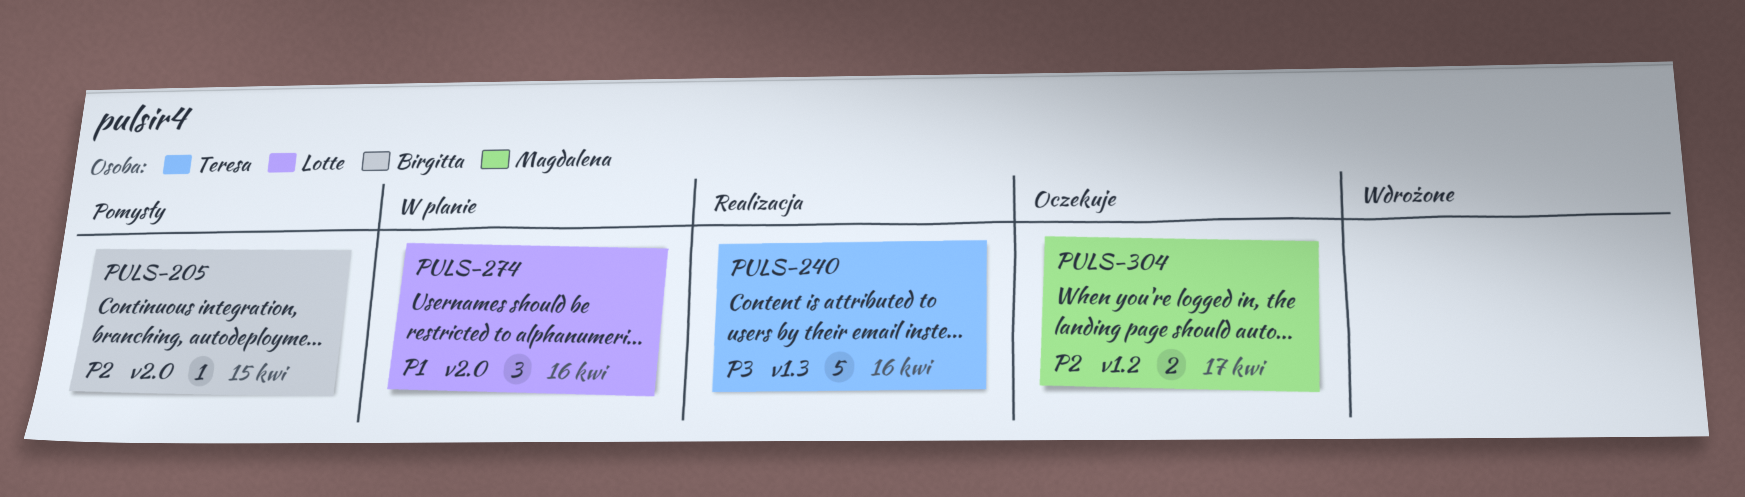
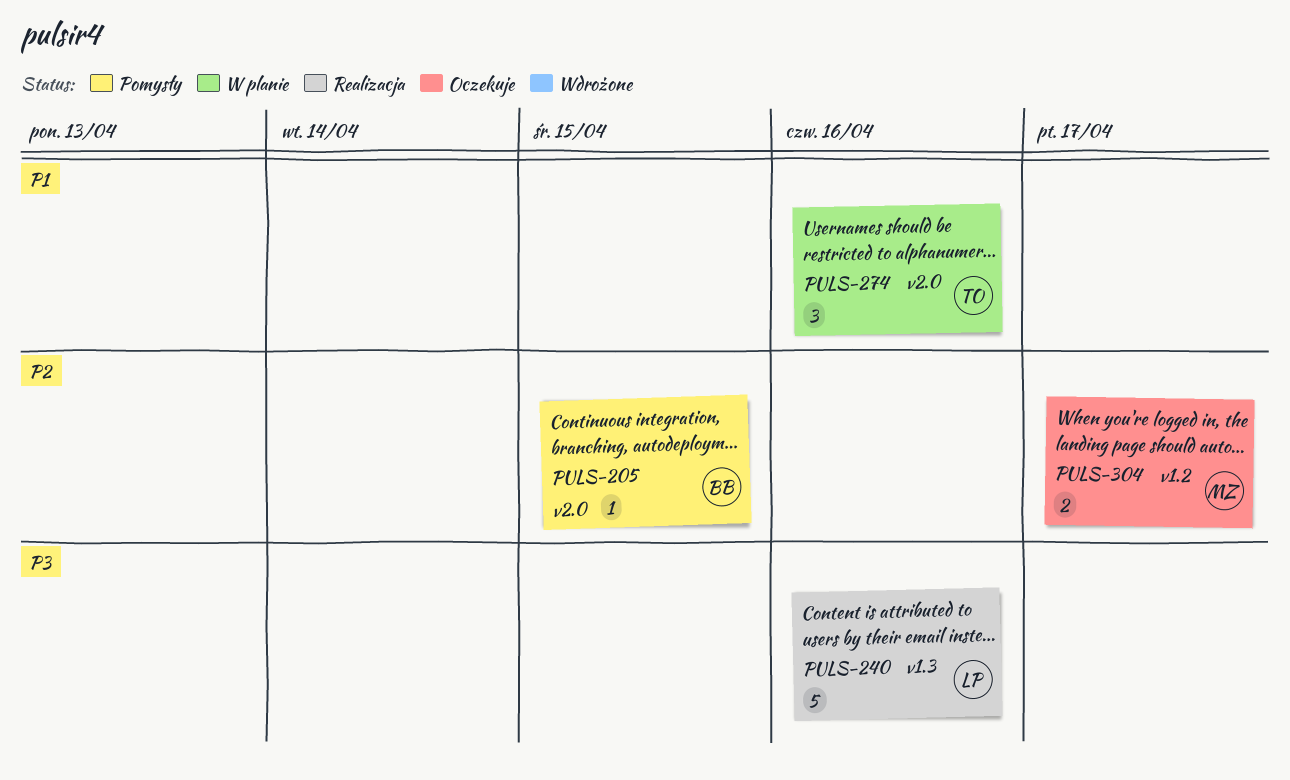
PULS-240, owner: Teresa -> Lotte
PULS-274, owner: Lotte -> Teresa

